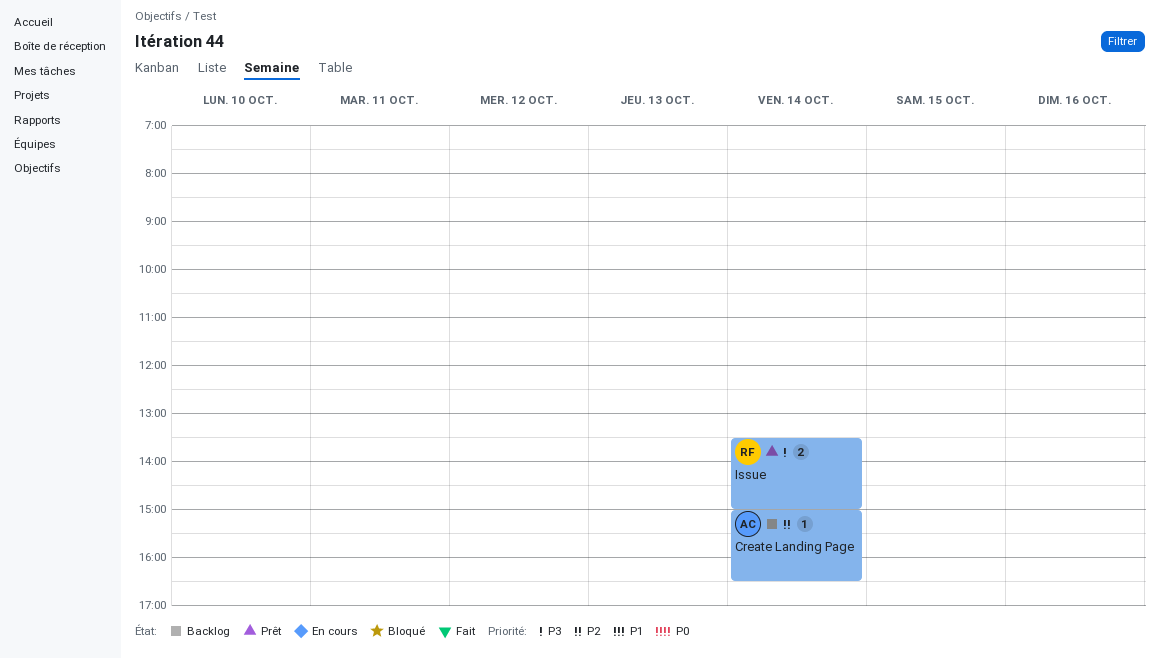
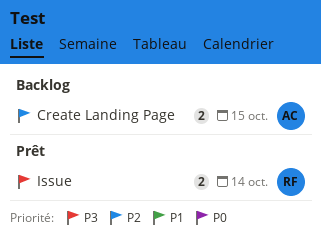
Create Landing Page, estimate: 1 -> 2
Create Landing Page, day: Oct 14 -> Oct 15

